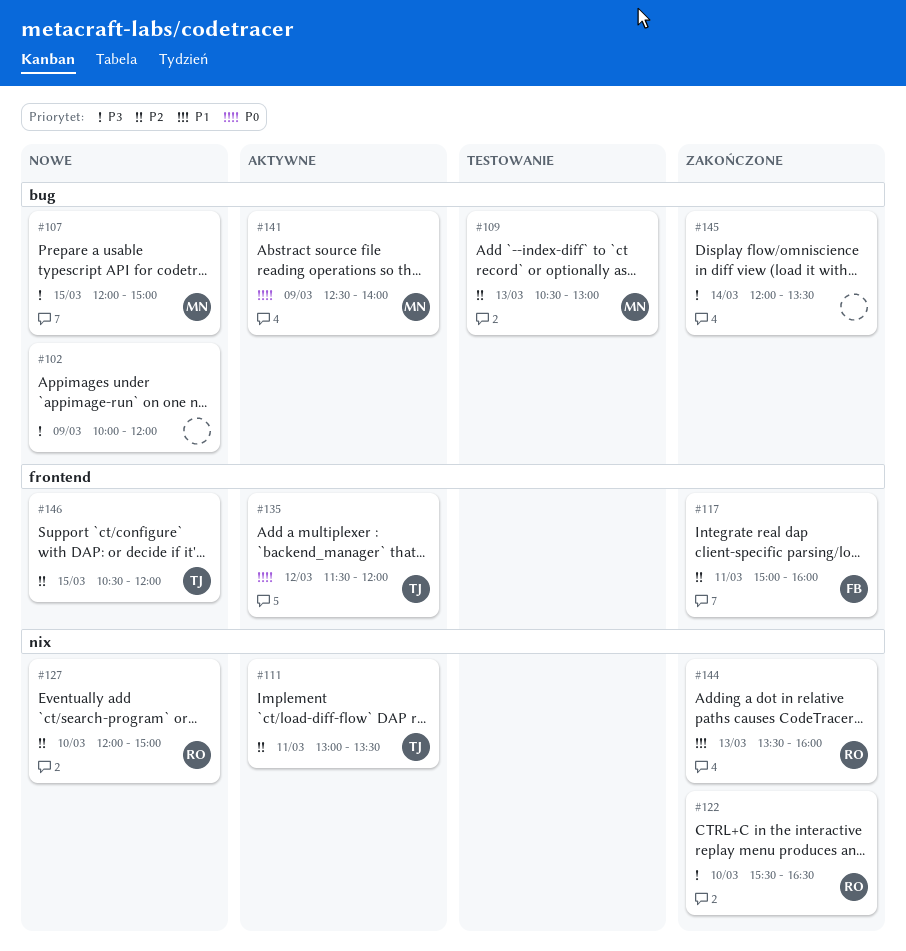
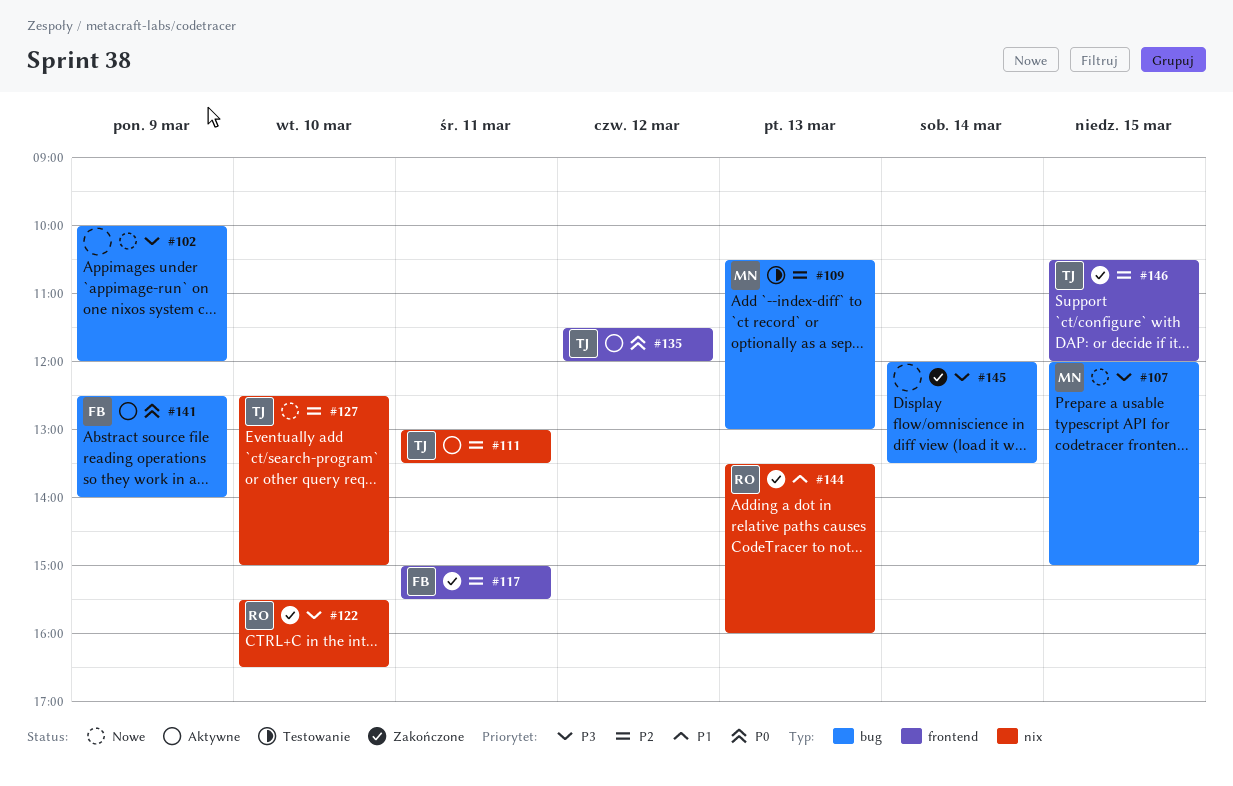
#117, ends: 16:00 -> 15:30
#127, owner: RO -> TJ
#127, begins: 12:00 -> 12:30
#141, owner: MN -> FB
#146, status: Nowe -> Zakończone

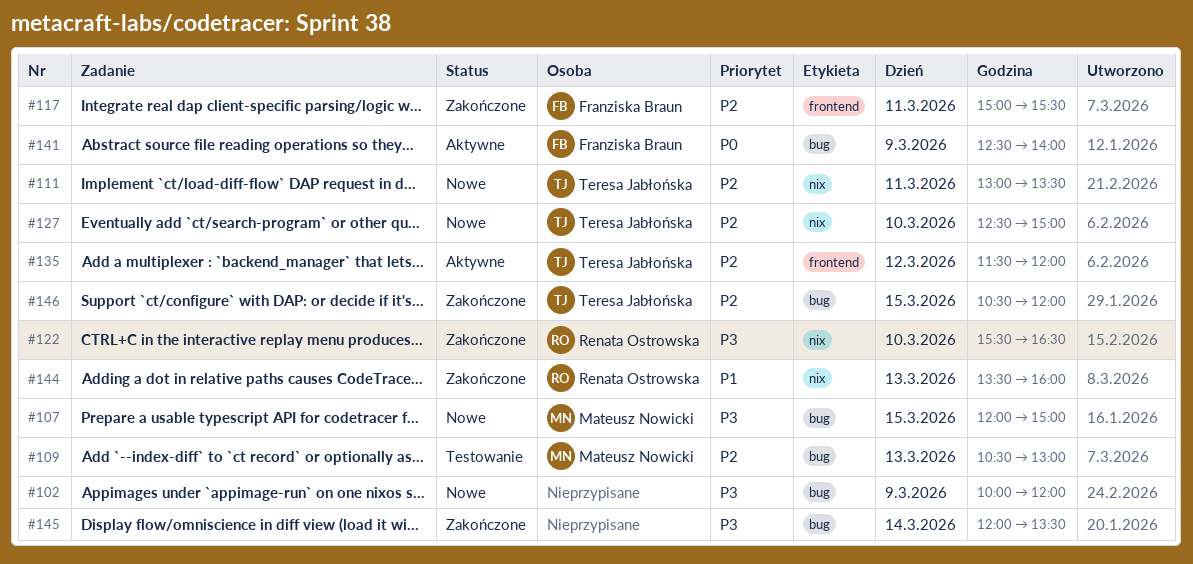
#111, status: Aktywne -> Nowe
#135, priority: P0 -> P2
#146, label: frontend -> bug

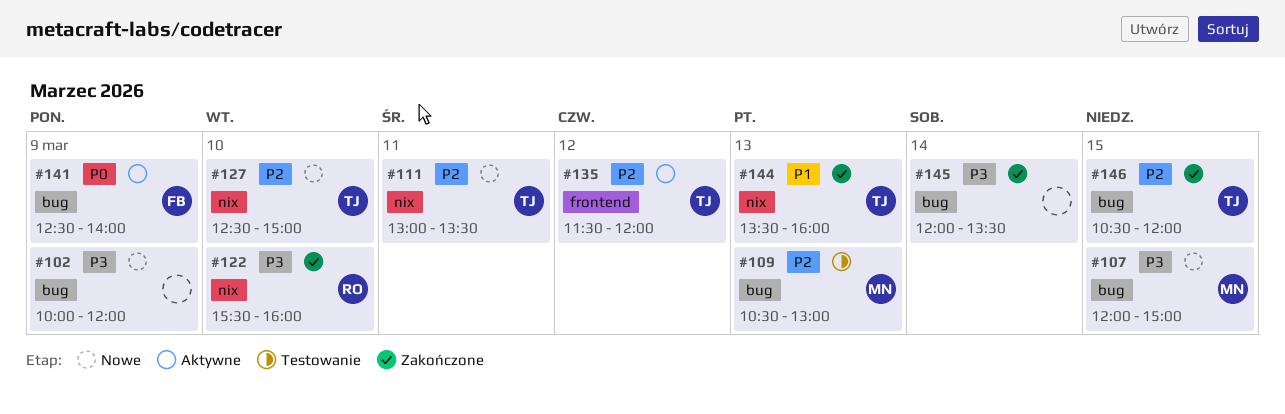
#117: present -> none
#122, ends: 16:30 -> 16:00
#144, owner: Renata Ostrowska -> Teresa Jabłońska

